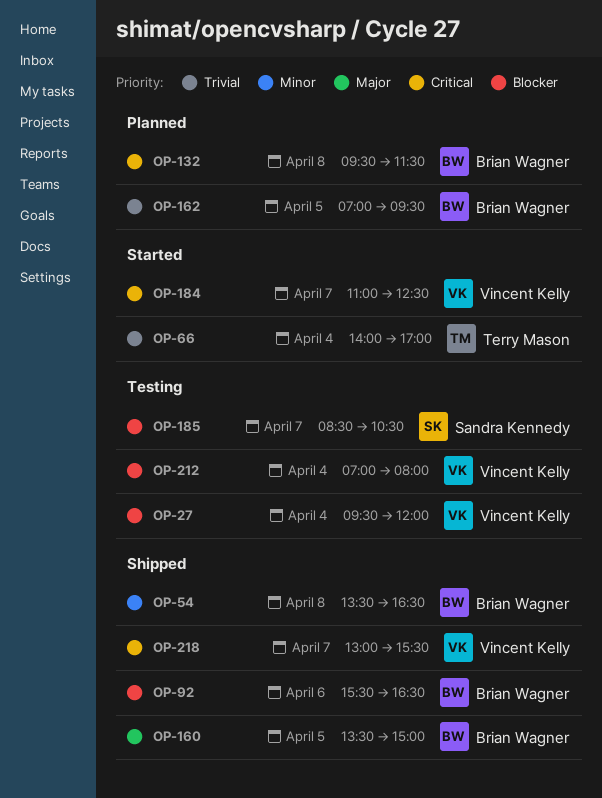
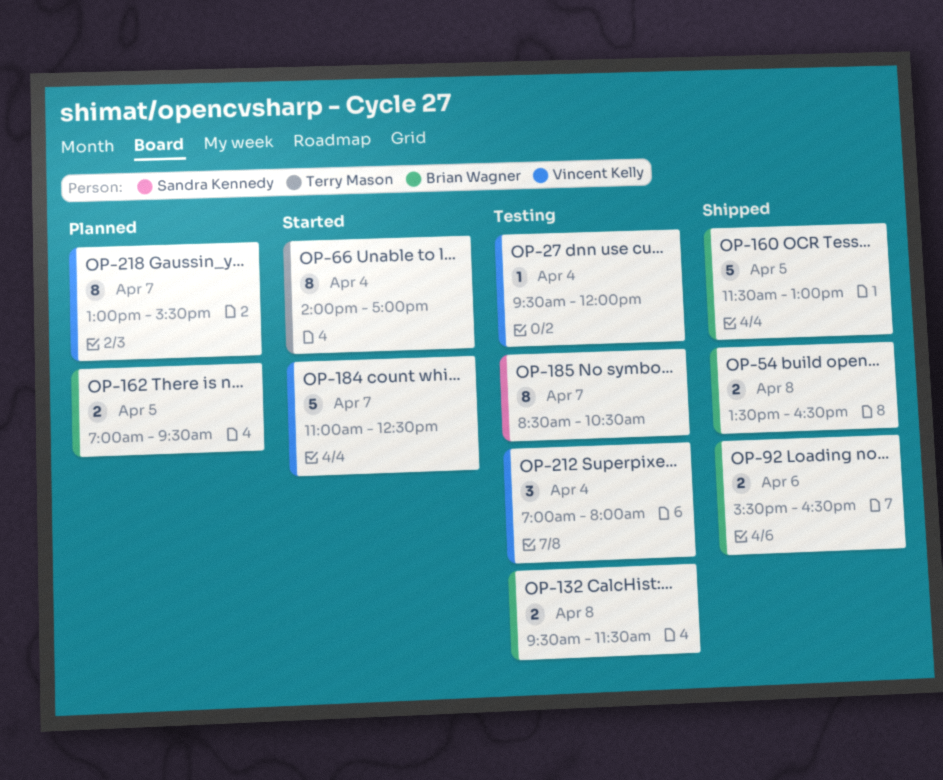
OP-132, status: Planned -> Testing
OP-160, begins: 13:30 -> 11:30
OP-160, ends: 15:00 -> 13:00
OP-218, status: Shipped -> Planned

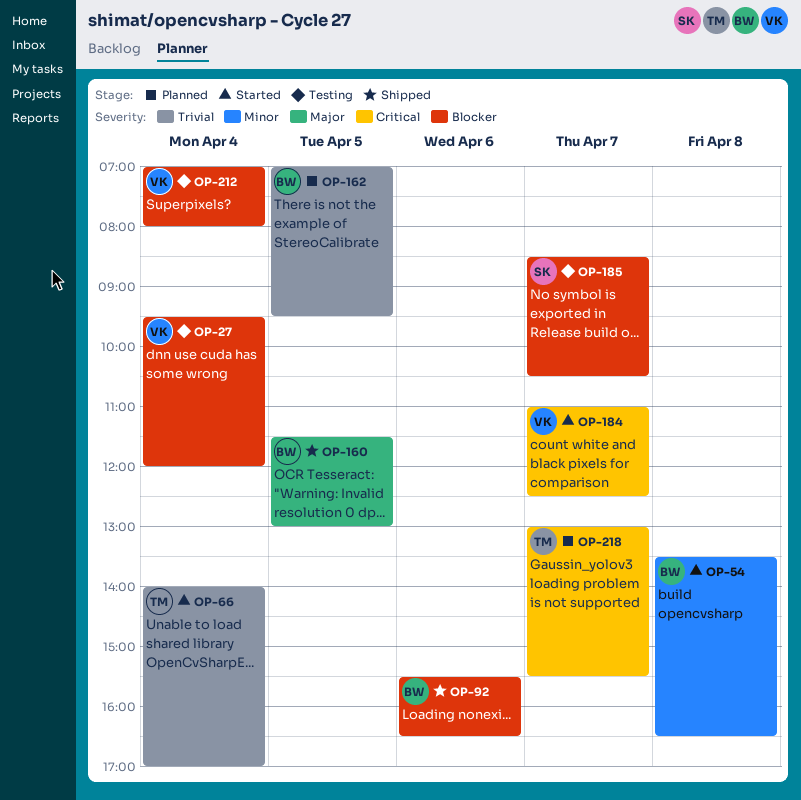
OP-54, status: Shipped -> Started
OP-132: present -> none
OP-218, owner: Vincent Kelly -> Terry Mason

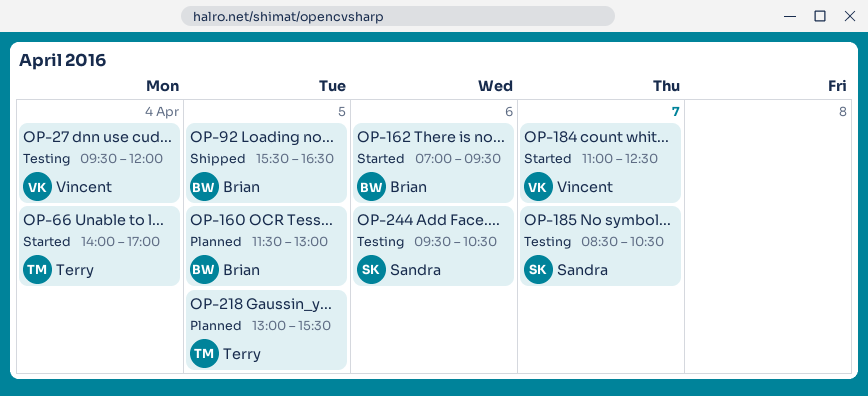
OP-54: present -> none
OP-92, day: Apr 6 -> Apr 5
OP-160, status: Shipped -> Planned
OP-162, status: Planned -> Started
OP-162, day: Apr 5 -> Apr 6
OP-212: present -> none
OP-218, day: Apr 7 -> Apr 5
OP-244: none -> present

